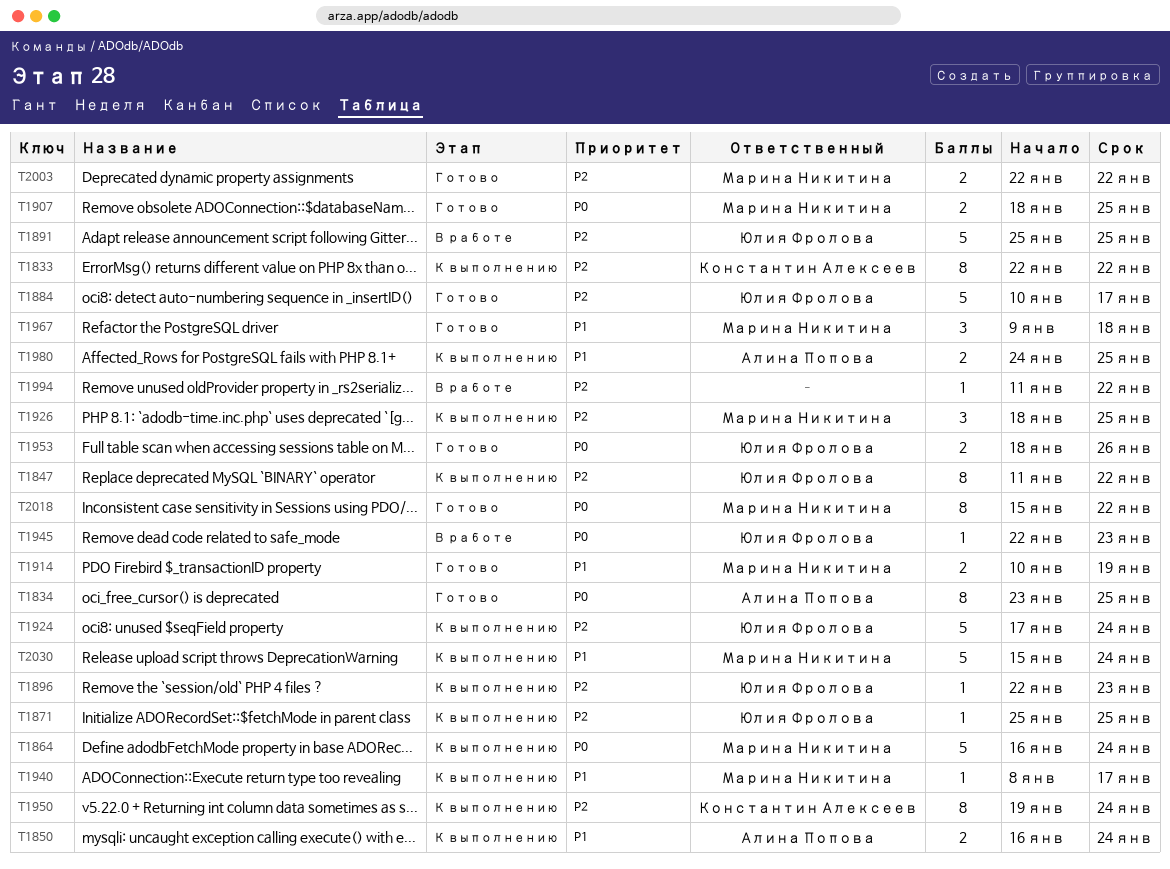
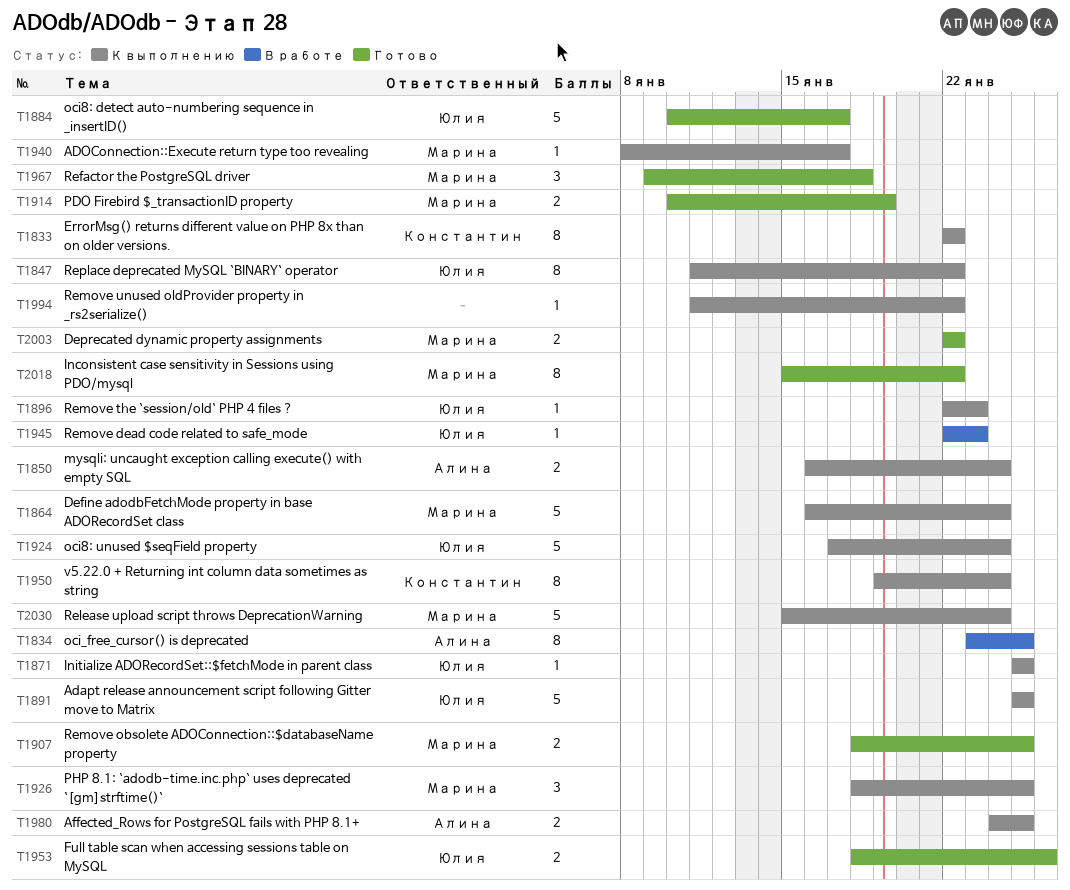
T1834, status: Готово -> В работе
T1891, status: В работе -> К выполнению
T1994, status: В работе -> К выполнению

